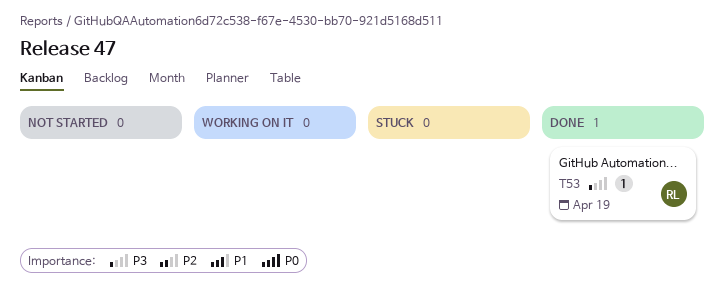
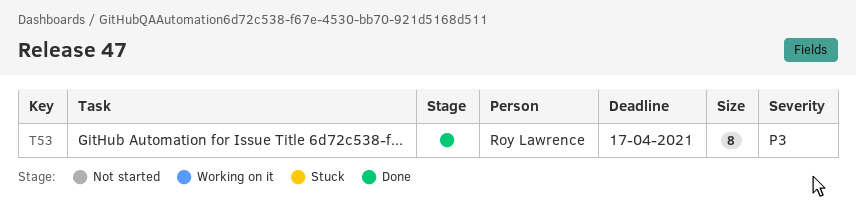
T53, estimate: 1 -> 8
T53, due: Apr 19 -> Apr 17

